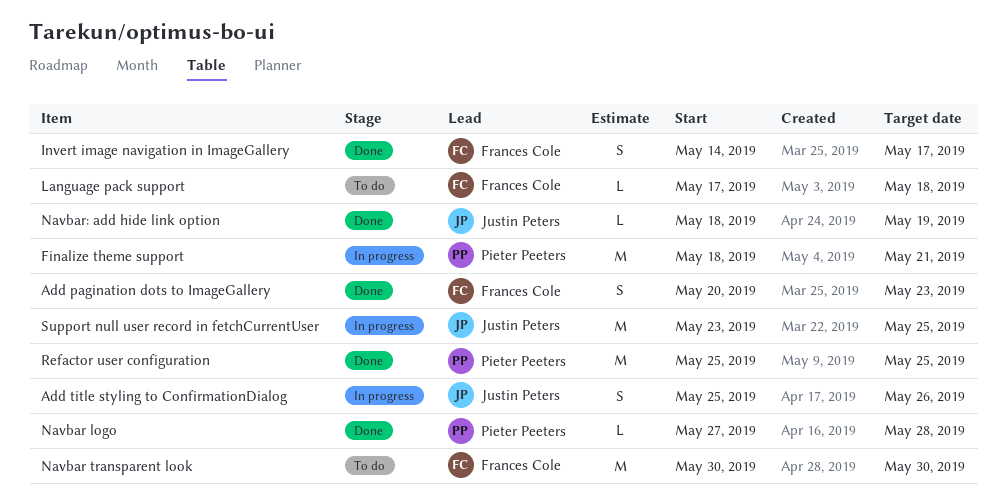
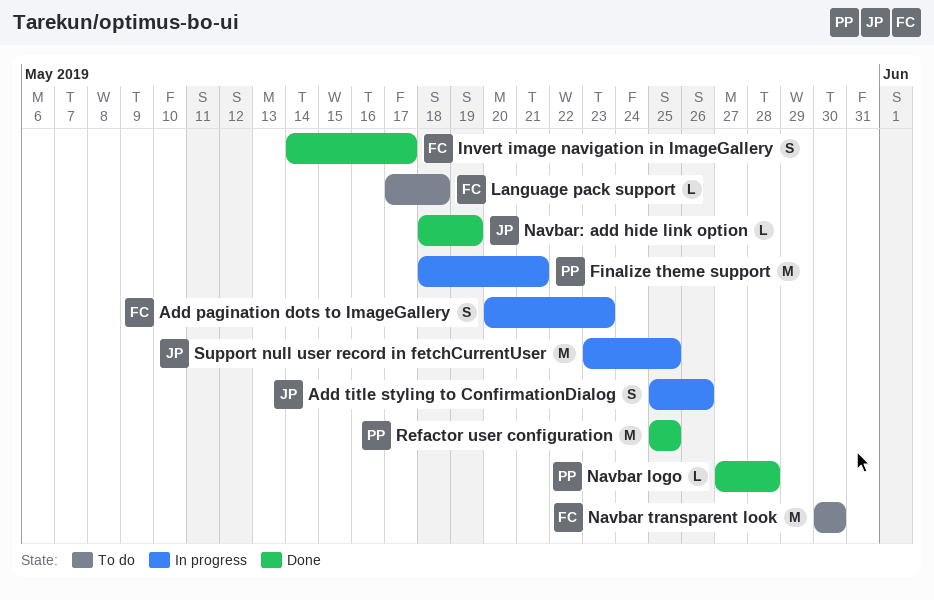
Add pagination dots to ImageGallery, status: Done -> In progress

